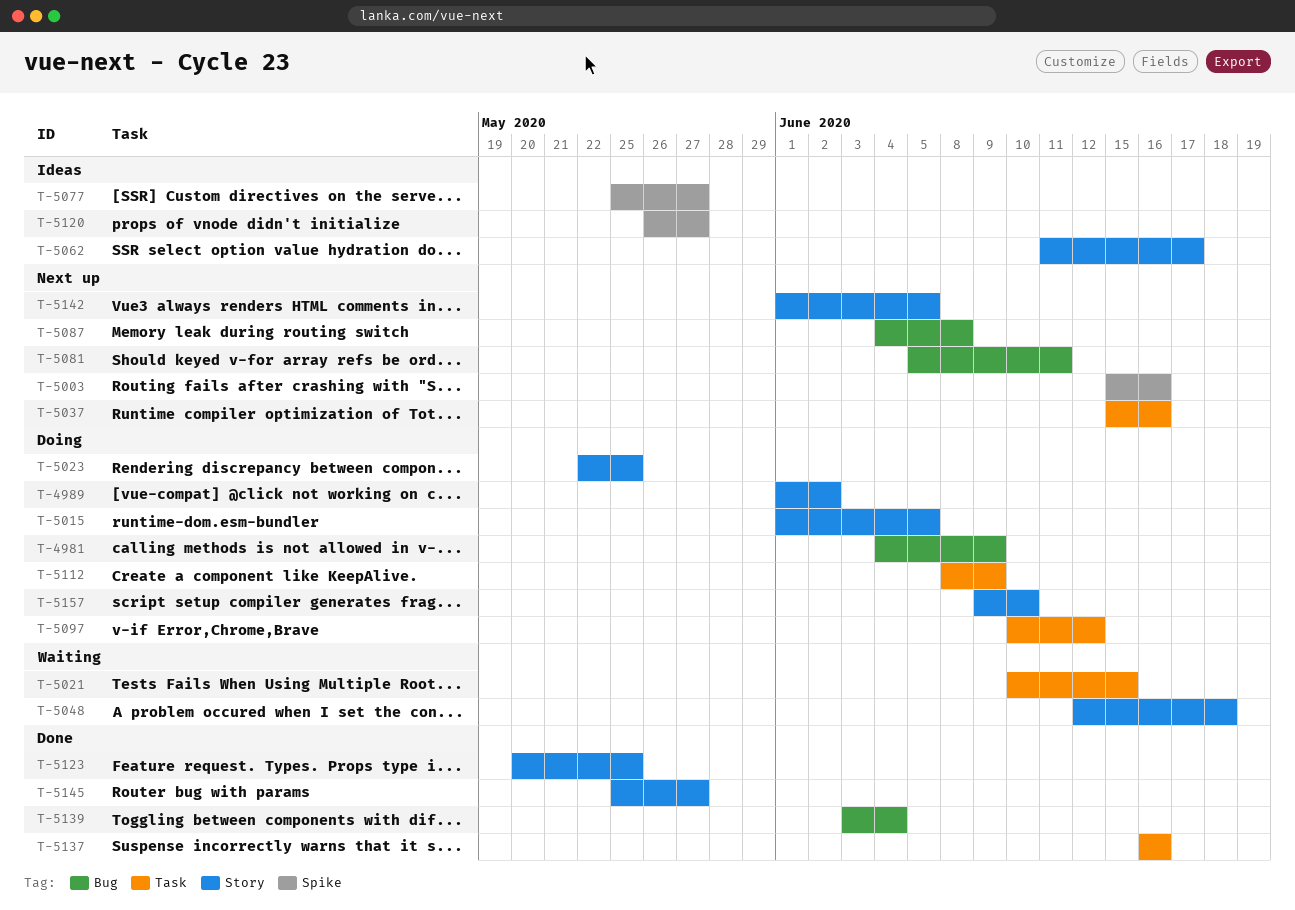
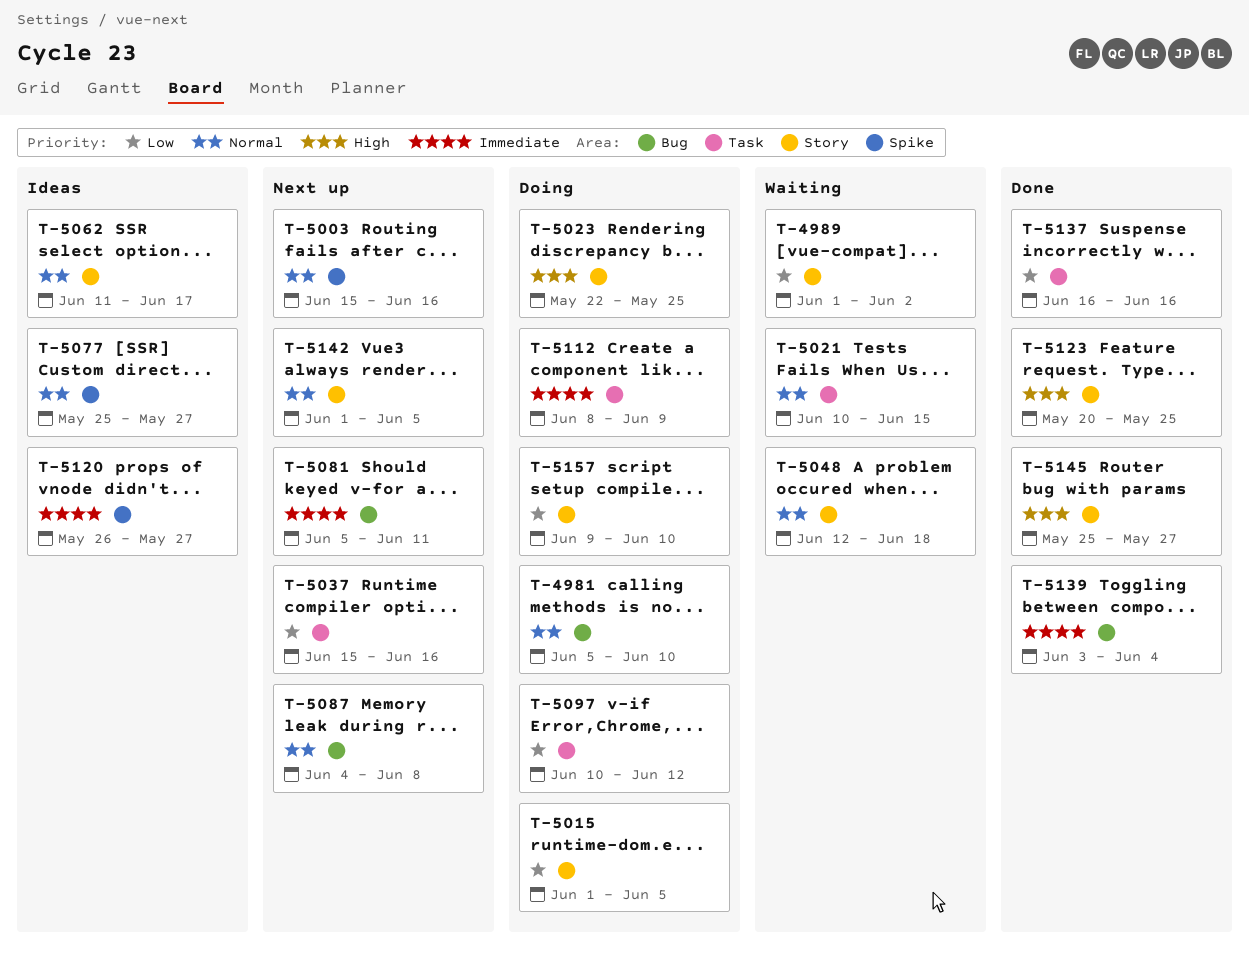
T-4981, start: Jun 4 -> Jun 5
T-4981, due: Jun 9 -> Jun 10
T-4989, status: Doing -> Waiting

